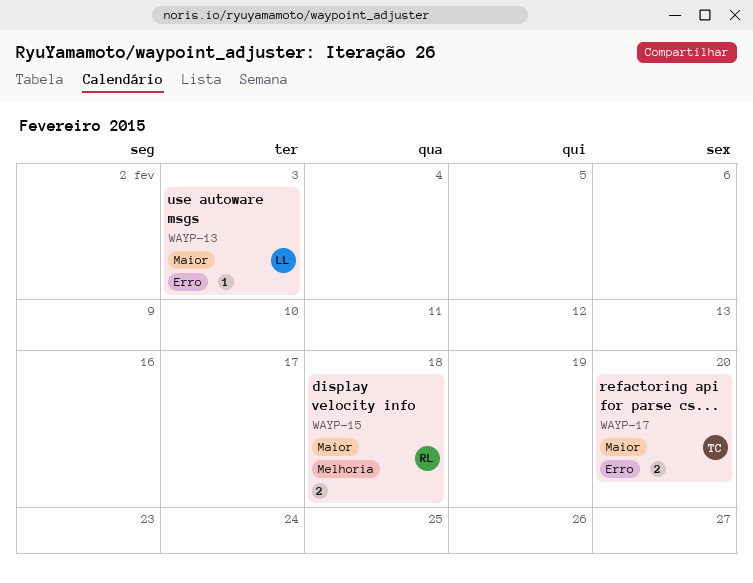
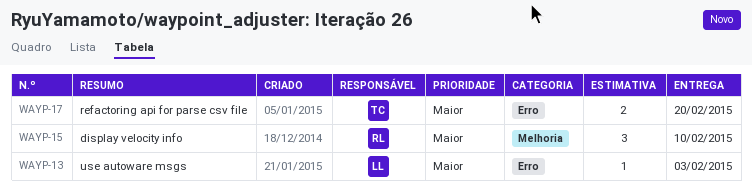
WAYP-15, estimate: 2 -> 3
WAYP-15, due: Feb 18 -> Feb 10

